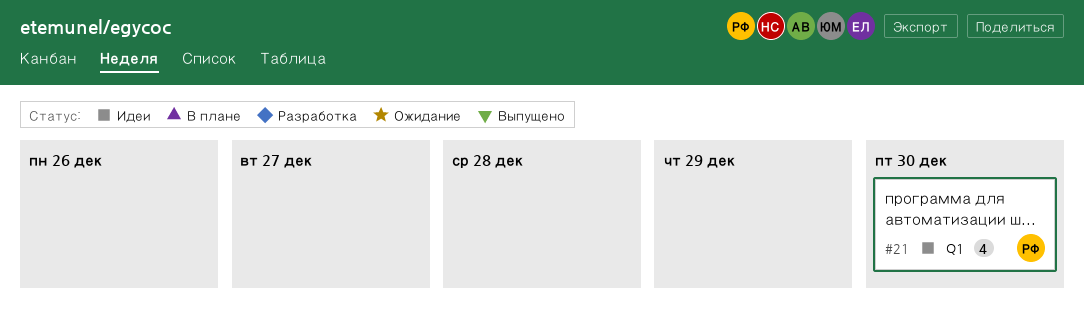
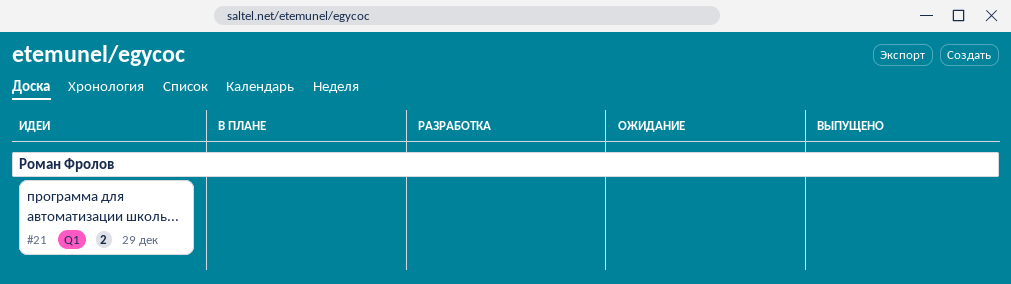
#21, estimate: 4 -> 2
#21, due: Dec 30 -> Dec 29

